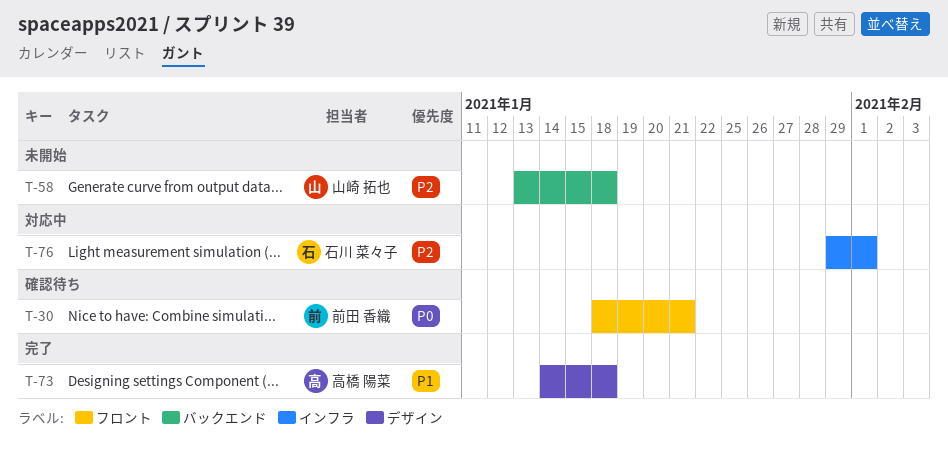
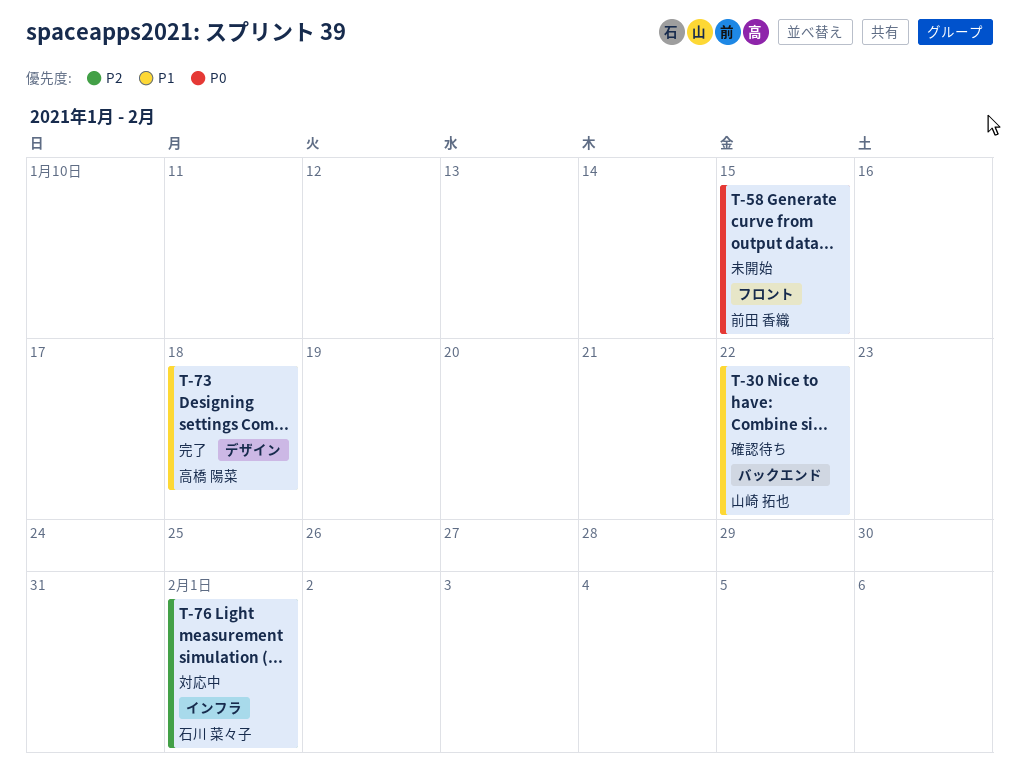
T-30, owner: 前田 香織 -> 山崎 拓也
T-30, priority: P0 -> P1
T-30, label: フロント -> バックエンド
T-30, due: Jan 21 -> Jan 22
T-58, owner: 山崎 拓也 -> 前田 香織
T-58, priority: P2 -> P0
T-58, label: バックエンド -> フロント
T-58, due: Jan 18 -> Jan 15

